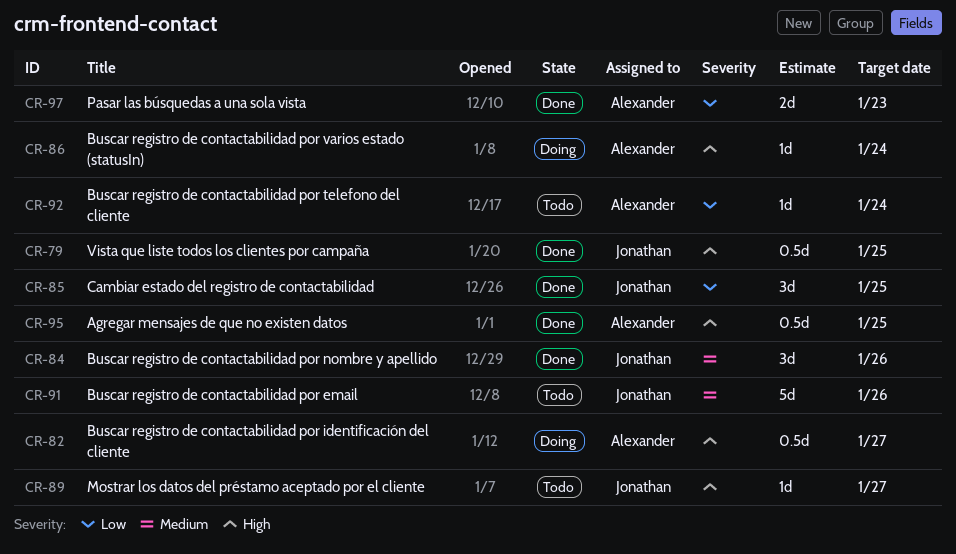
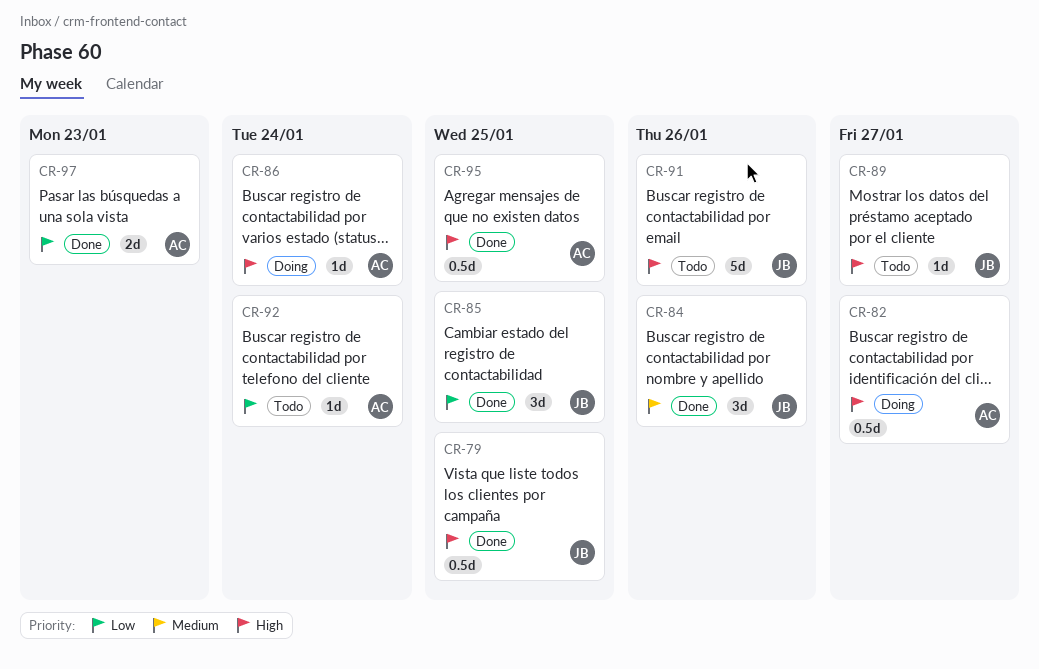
CR-91, priority: Medium -> High

